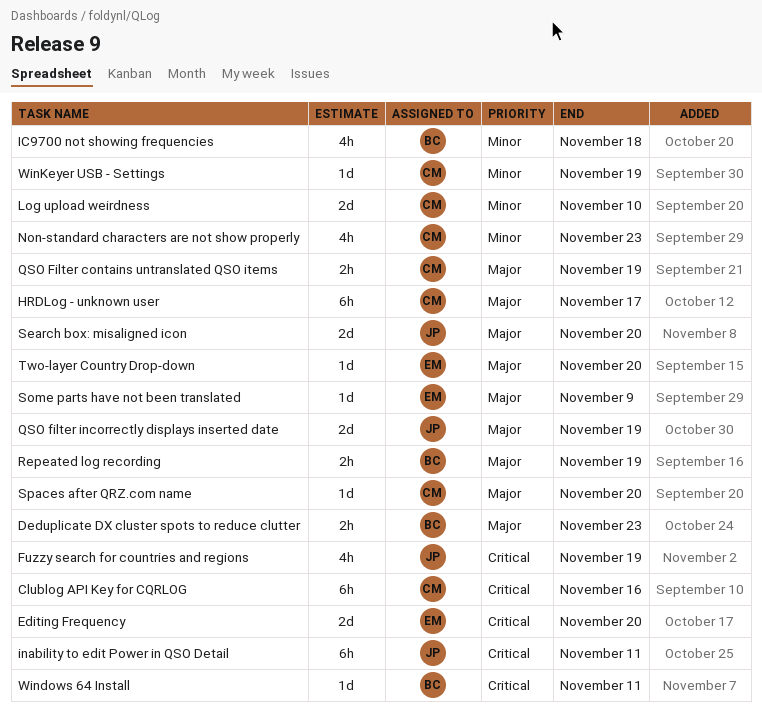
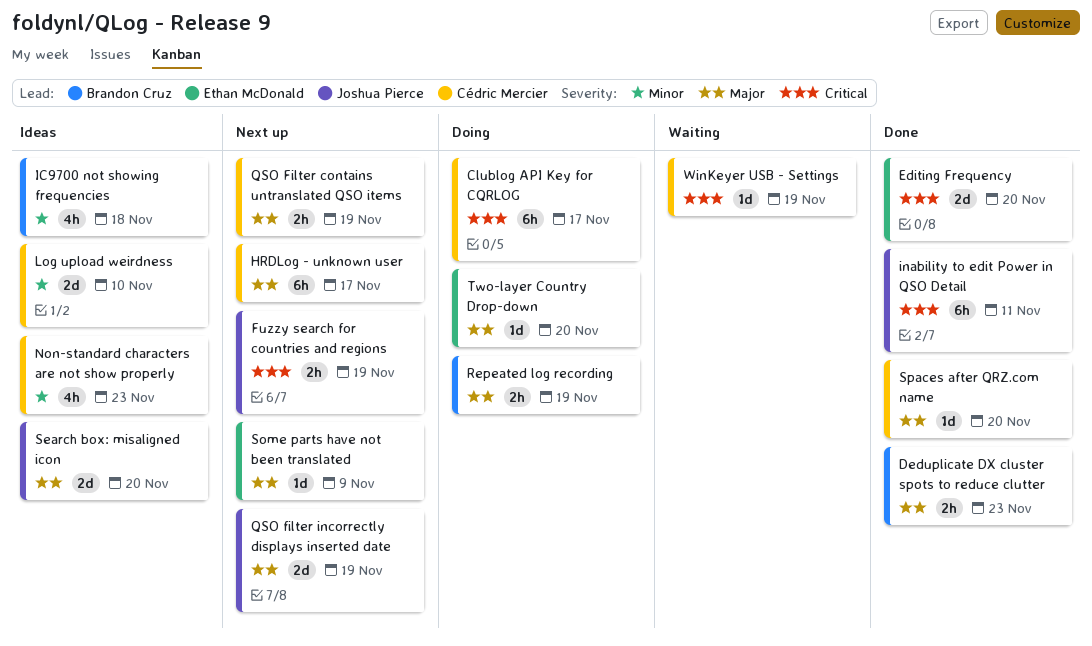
Clublog API Key for CQRLOG, due: Nov 16 -> Nov 17
Fuzzy search for countries and regions, estimate: 4h -> 2h
Windows 64 Install: present -> none
WinKeyer USB - Settings, priority: Minor -> Critical

